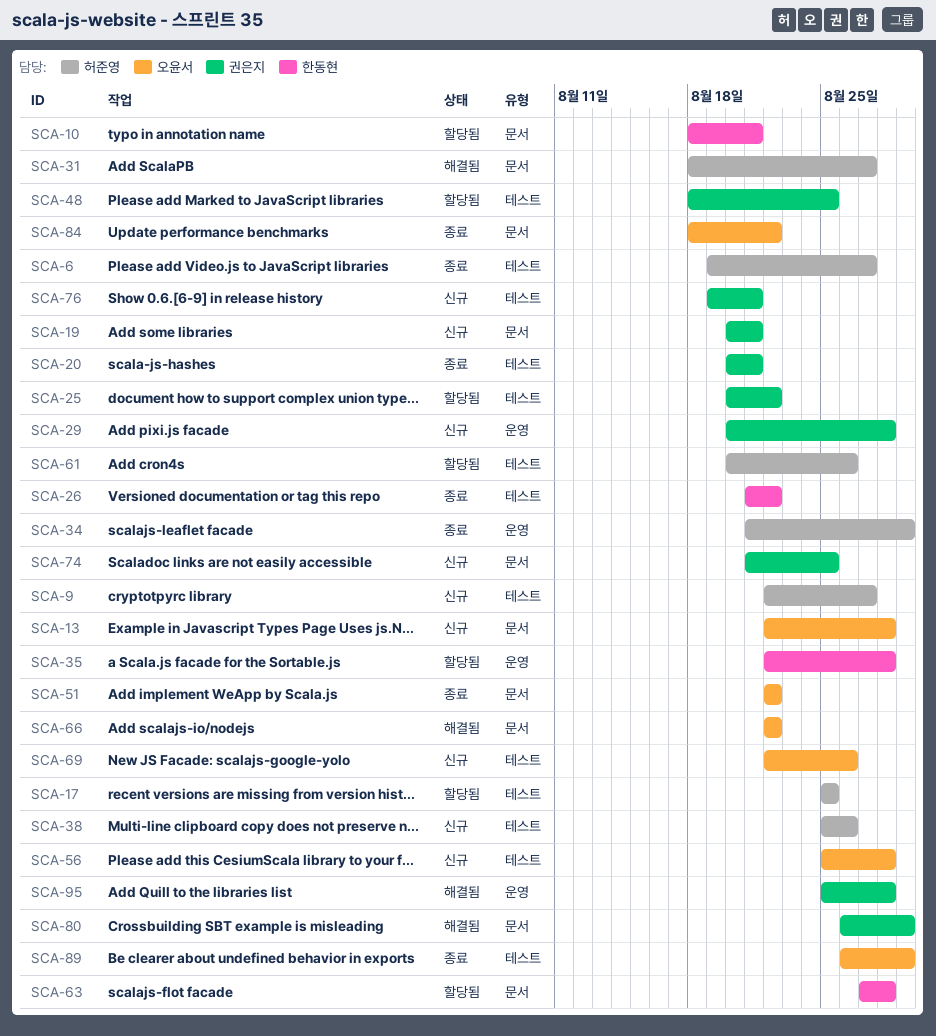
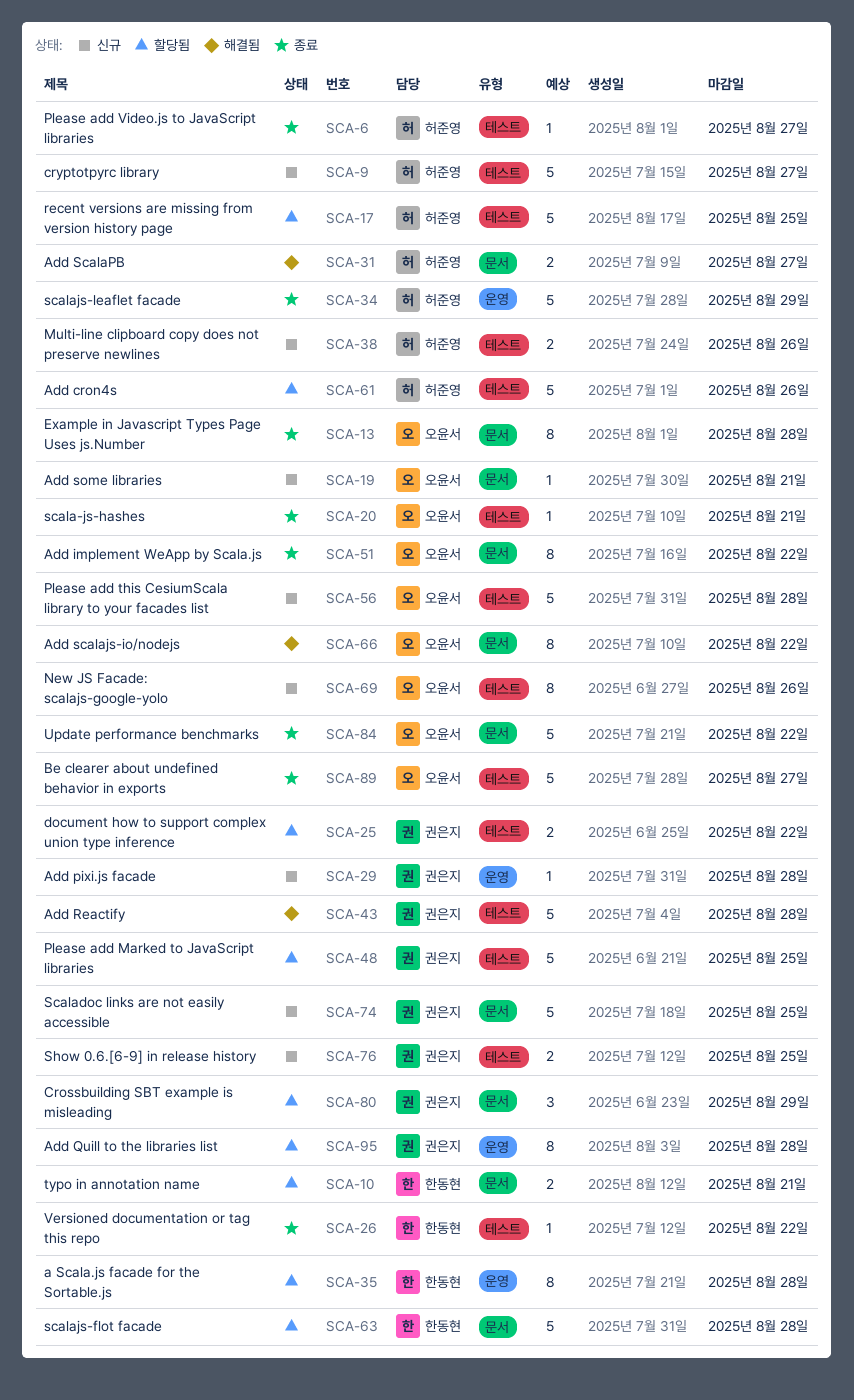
SCA-13, status: 신규 -> 종료
SCA-19, owner: 권은지 -> 오윤서
SCA-20, owner: 권은지 -> 오윤서
SCA-43: none -> present
SCA-76, due: Aug 21 -> Aug 25
SCA-80, status: 해결됨 -> 할당됨
SCA-89, due: Aug 29 -> Aug 27
SCA-95, status: 해결됨 -> 할당됨

